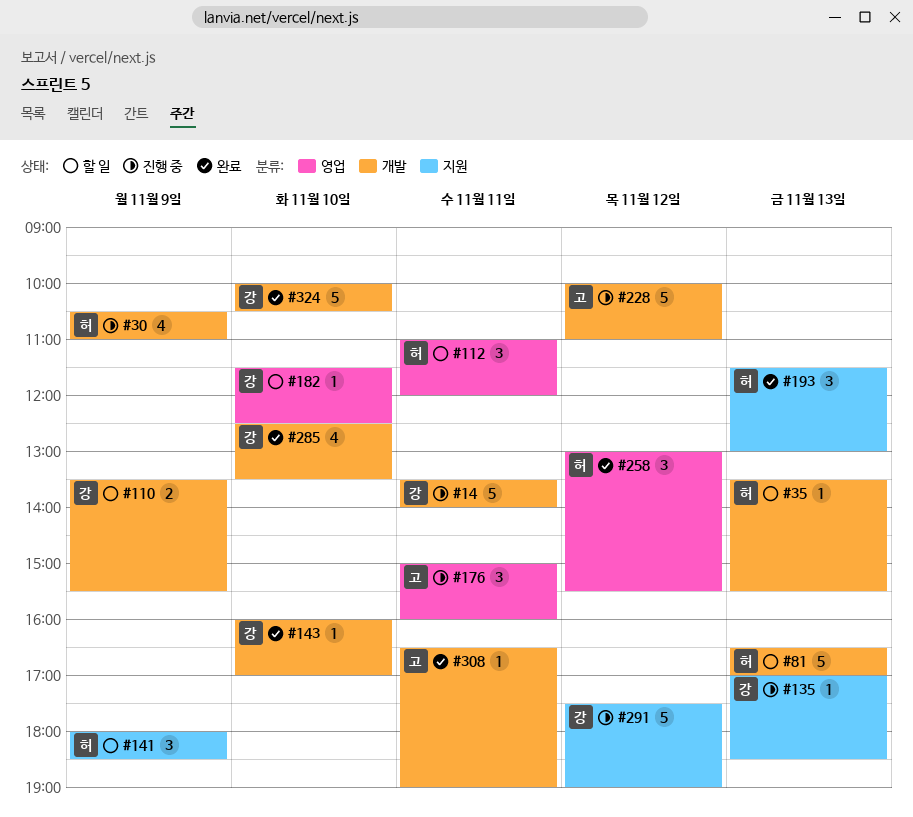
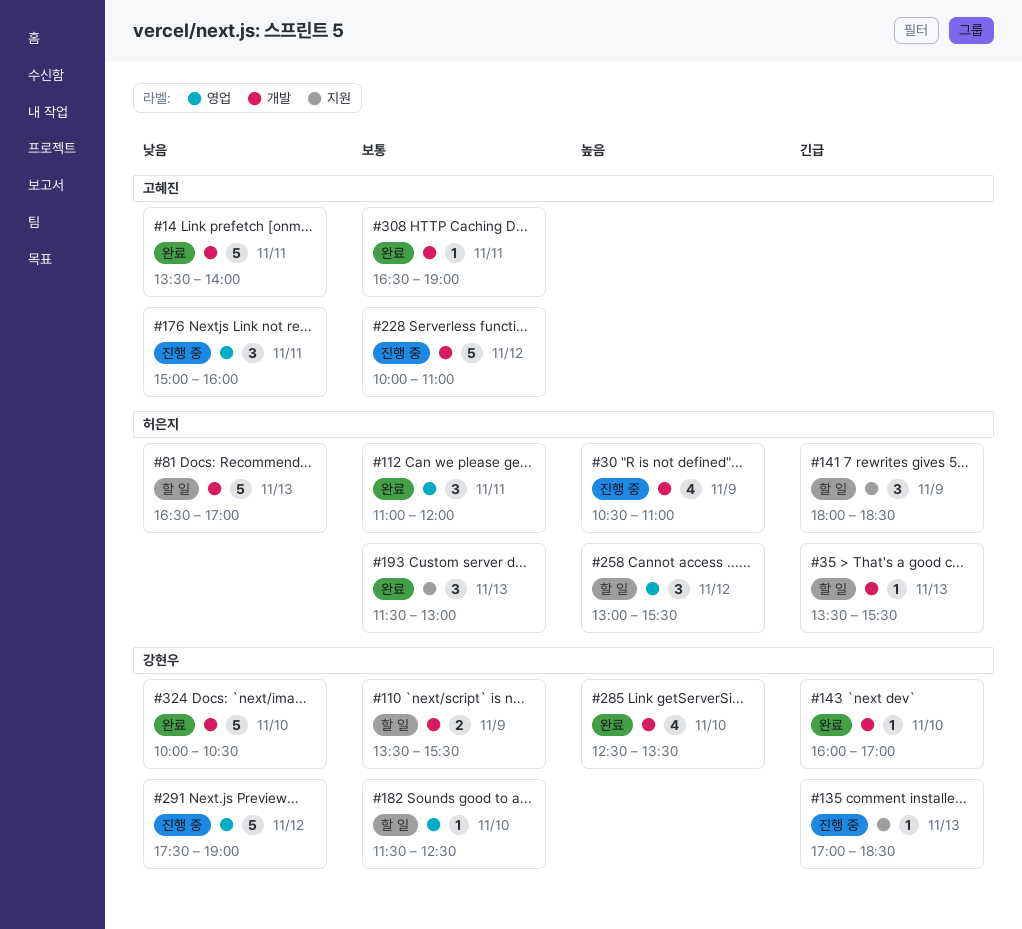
#14, status: 진행 중 -> 완료
#14, owner: 강현우 -> 고혜진
#112, status: 할 일 -> 완료
#258, status: 완료 -> 할 일
#291, label: 지원 -> 영업

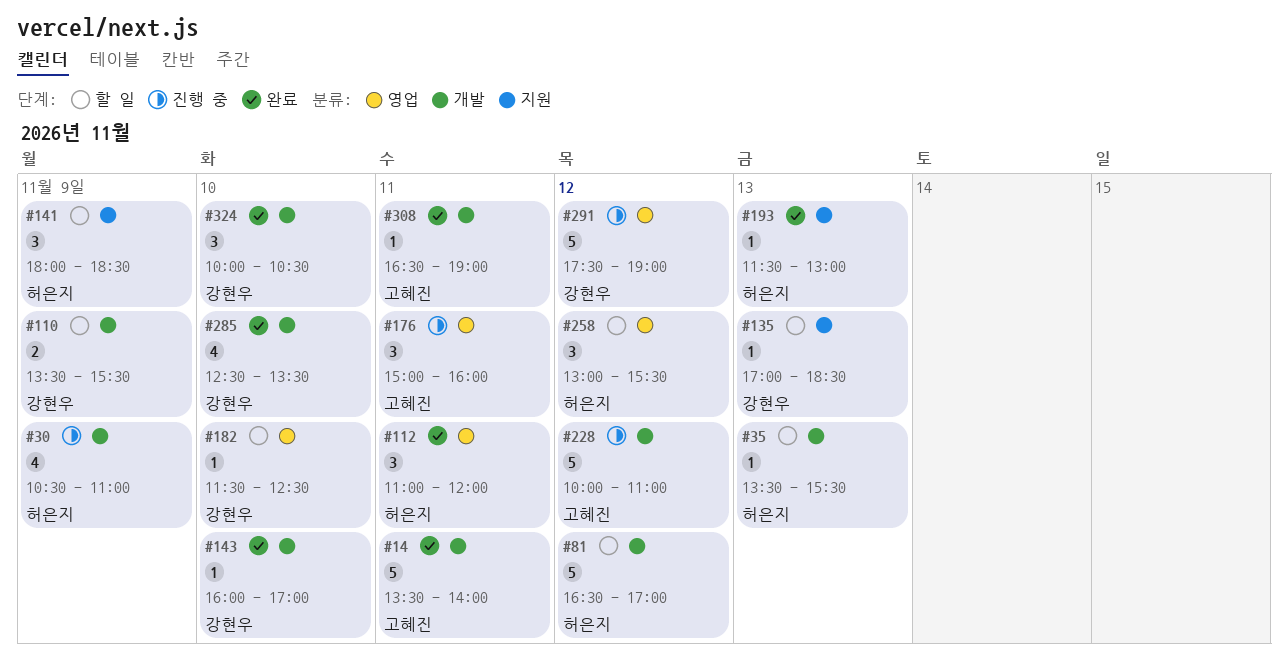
#81, day: Nov 13 -> Nov 12
#135, status: 진행 중 -> 할 일
#193, estimate: 3 -> 1
#324, estimate: 5 -> 3

